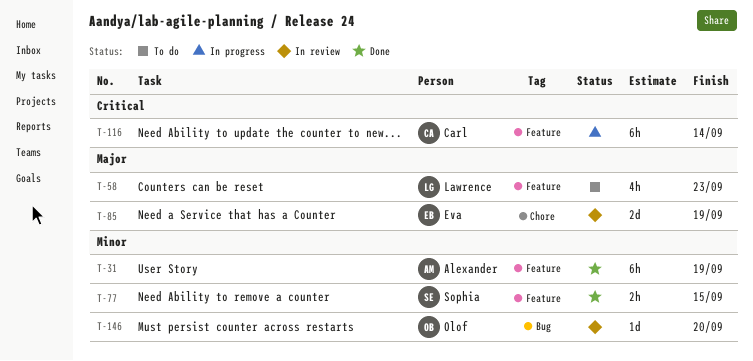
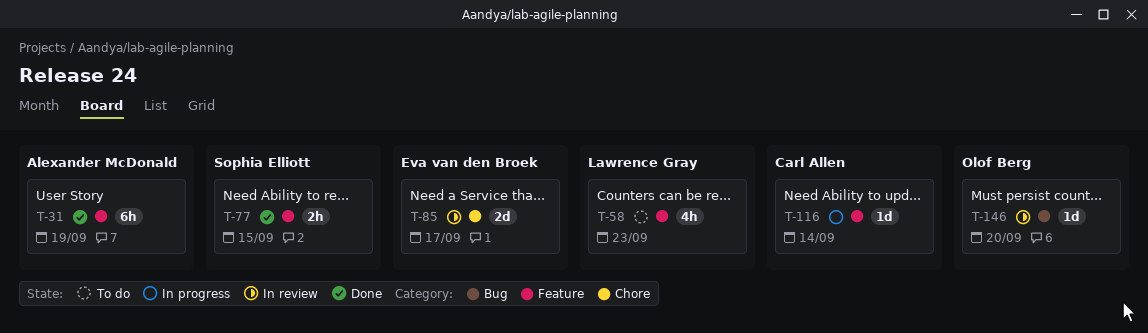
T-85, due: Sep 19 -> Sep 17
T-116, estimate: 6h -> 1d

